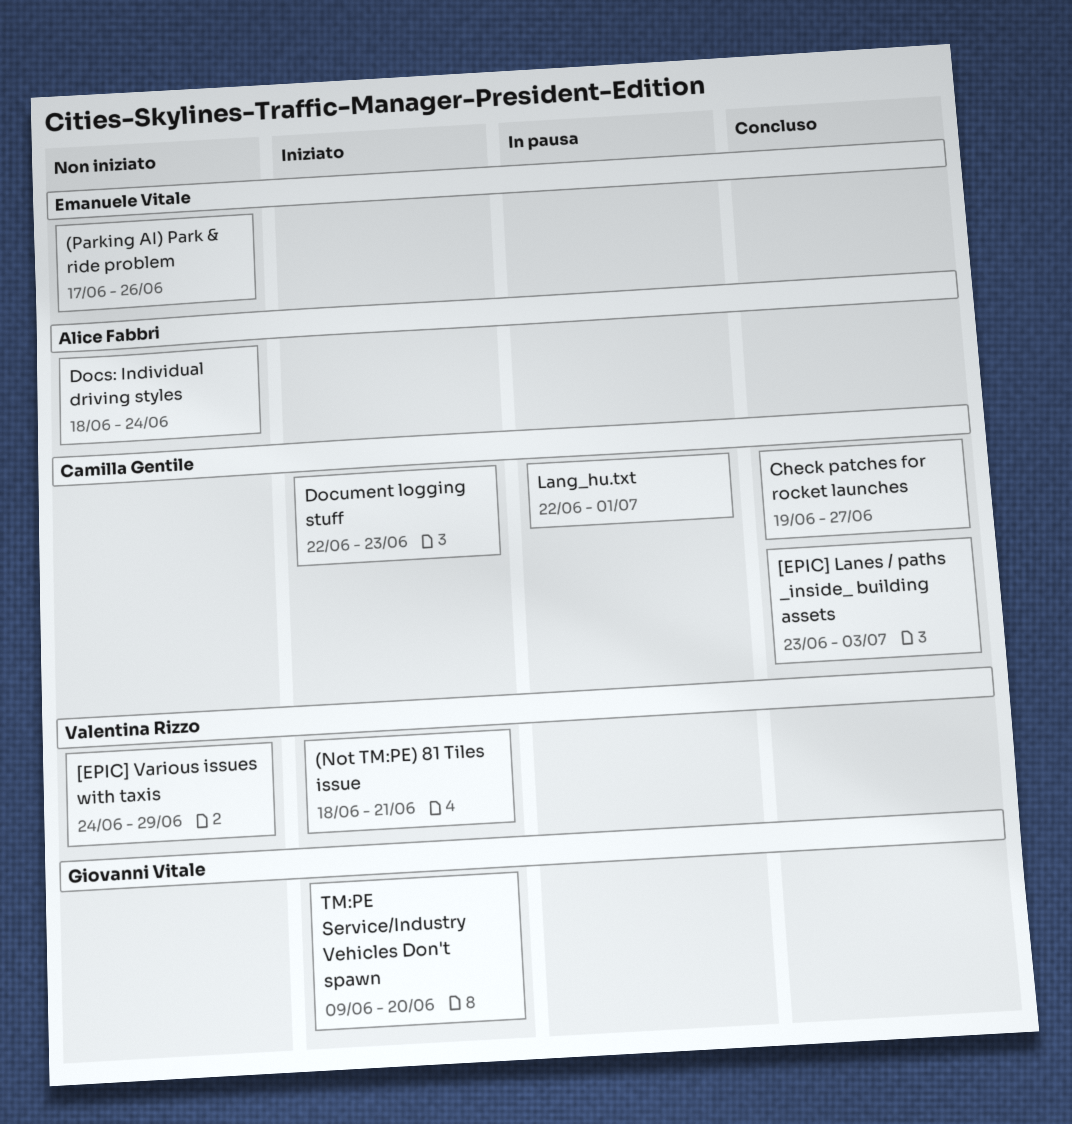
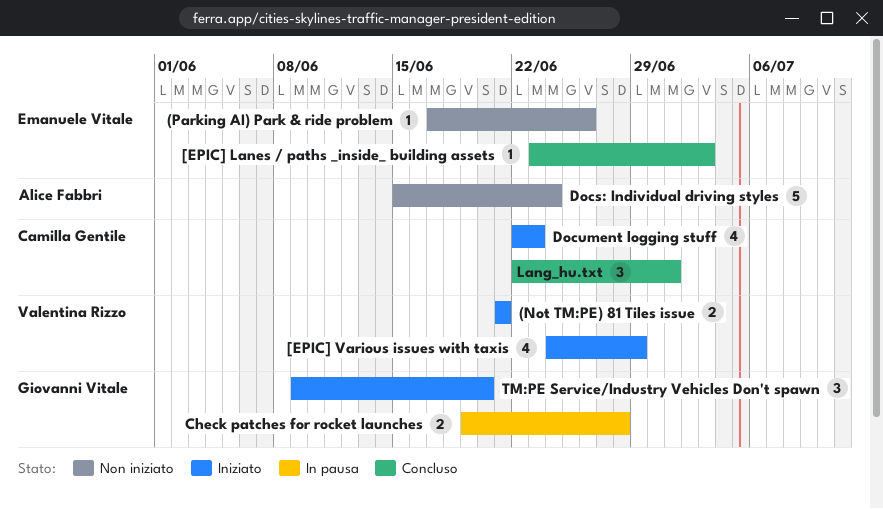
(Not TM:PE) 81 Tiles issue, start: Jun 18 -> Jun 21
[EPIC] Lanes / paths _inside_ building assets, owner: Camilla Gentile -> Emanuele Vitale
[EPIC] Various issues with taxis, status: Non iniziato -> Iniziato
Check patches for rocket launches, status: Concluso -> In pausa
Check patches for rocket launches, owner: Camilla Gentile -> Giovanni Vitale
Check patches for rocket launches, due: Jun 27 -> Jun 28
Docs: Individual driving styles, start: Jun 18 -> Jun 15
Lang_hu.txt, status: In pausa -> Concluso

